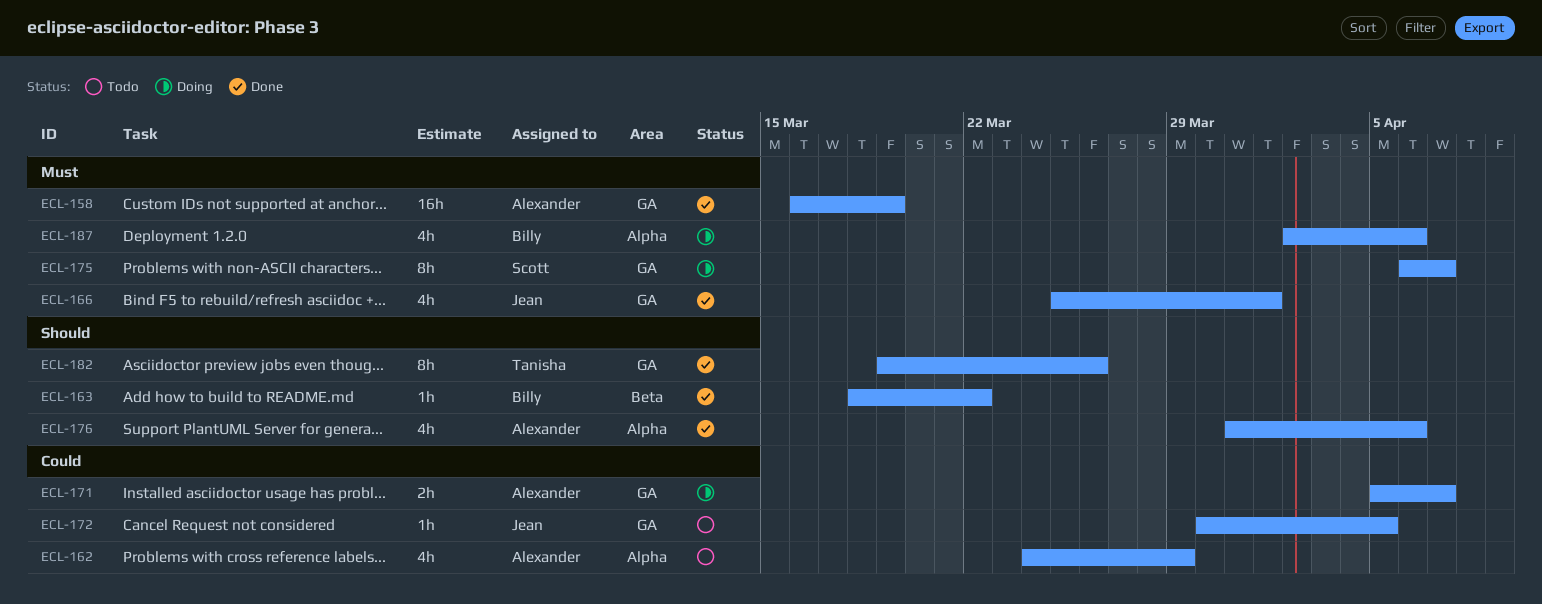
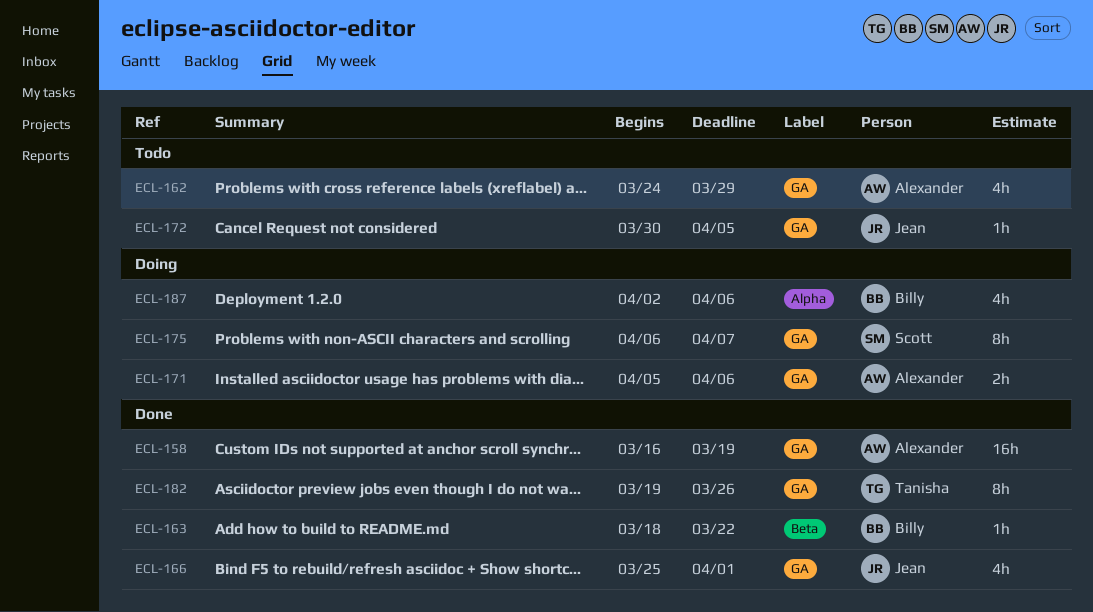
ECL-162, label: Alpha -> GA
ECL-171, due: Apr 7 -> Apr 6
ECL-176: present -> none

